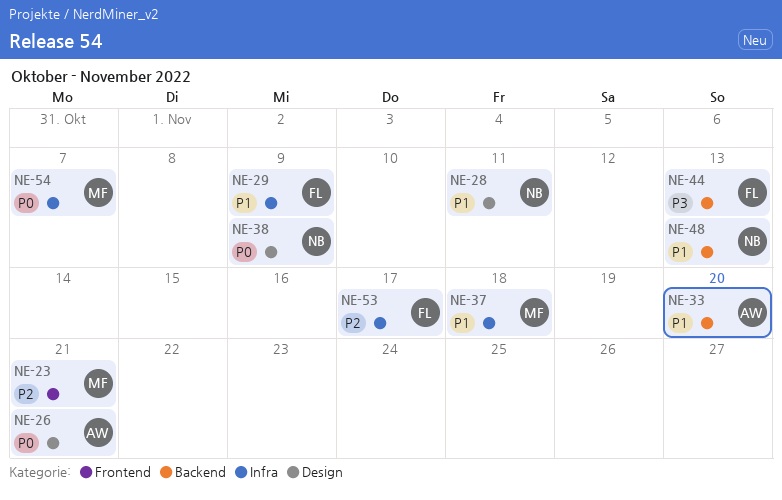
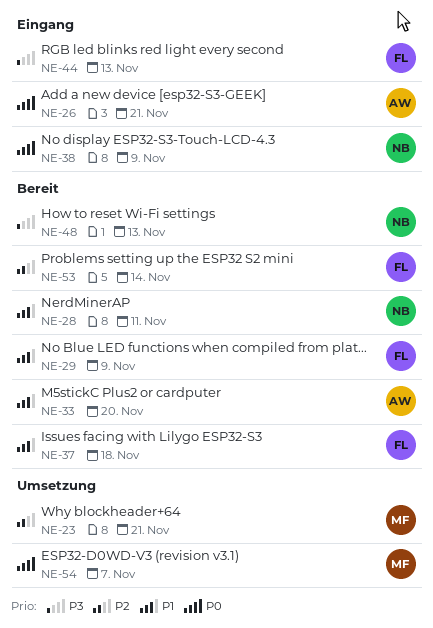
NE-37, owner: MF -> FL
NE-48, priority: P1 -> P3
NE-53, due: Nov 17 -> Nov 14

